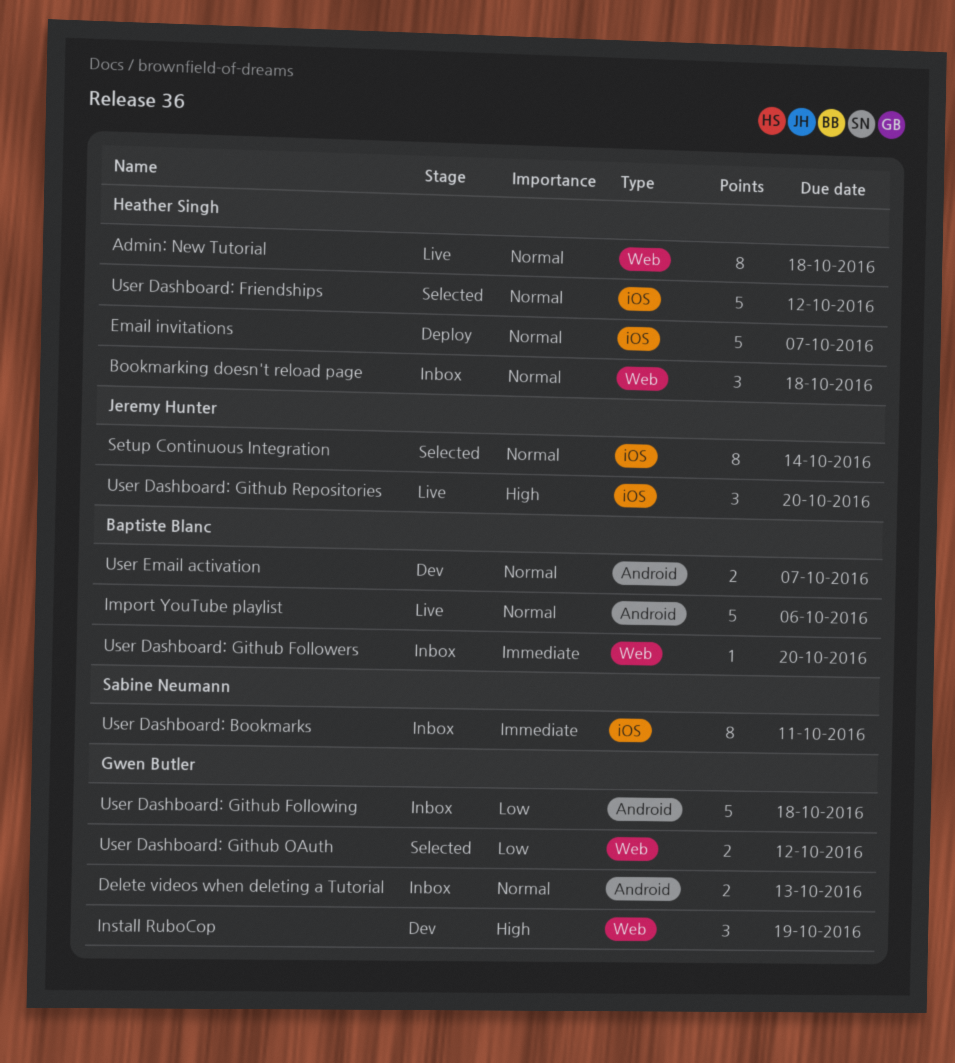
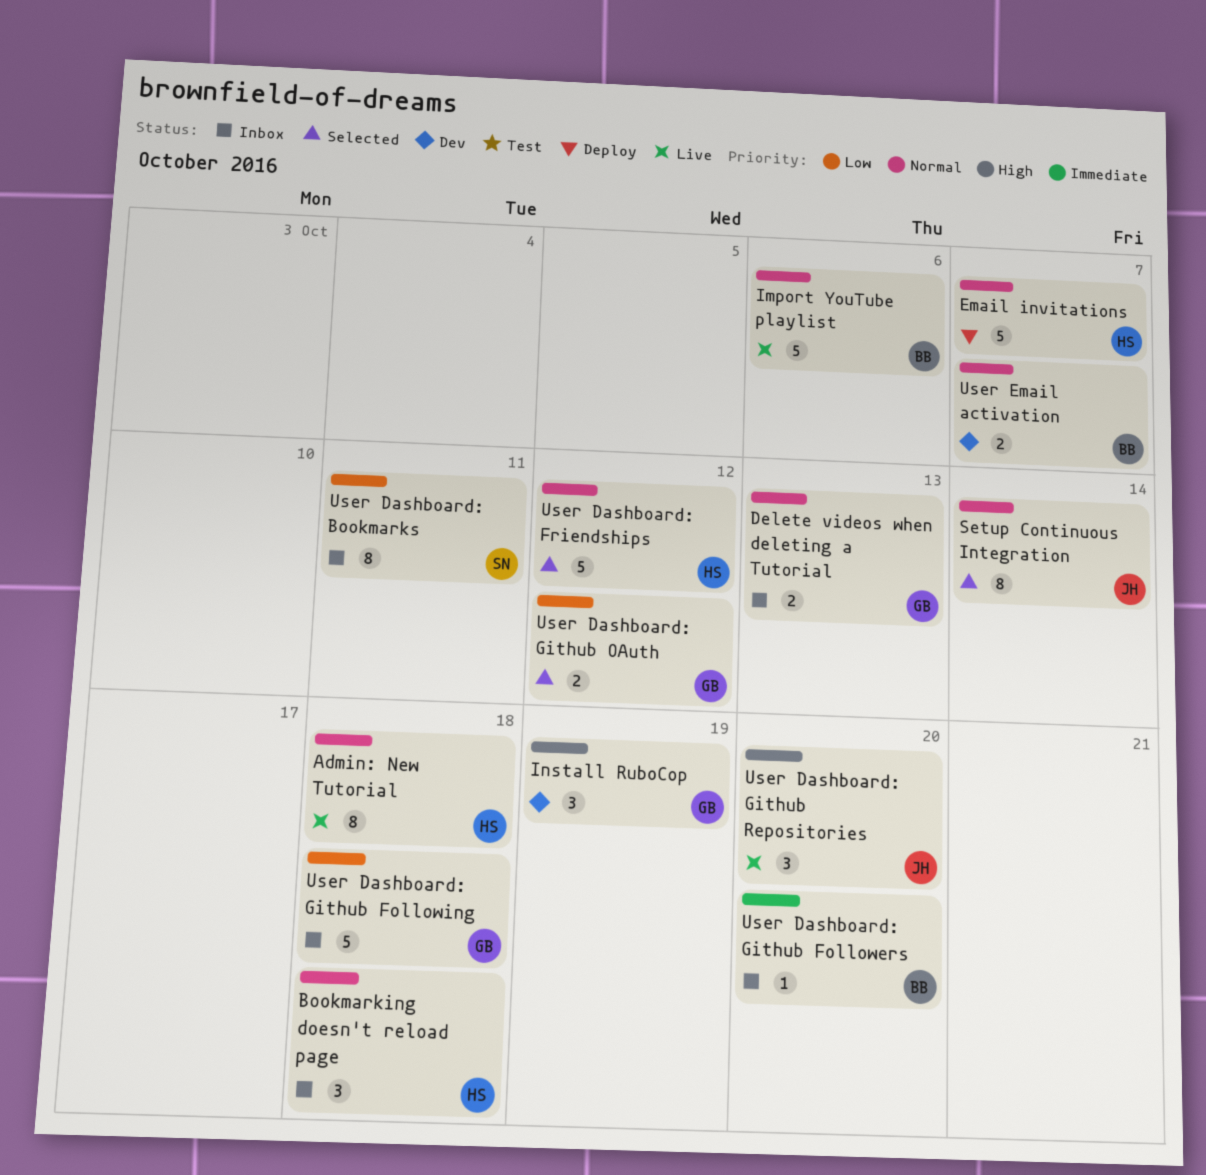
User Dashboard: Bookmarks, priority: Immediate -> Low

